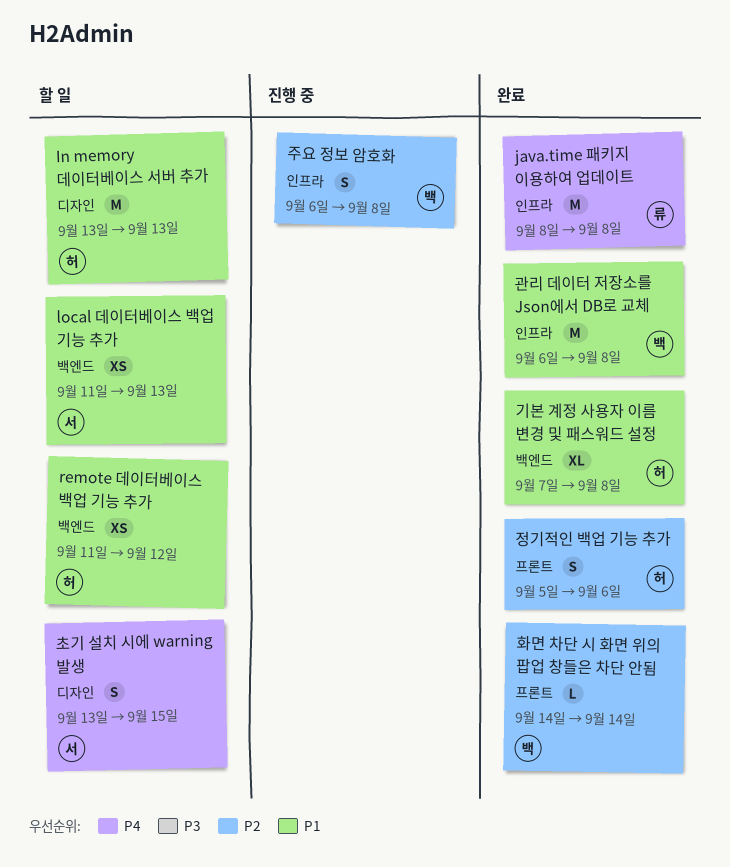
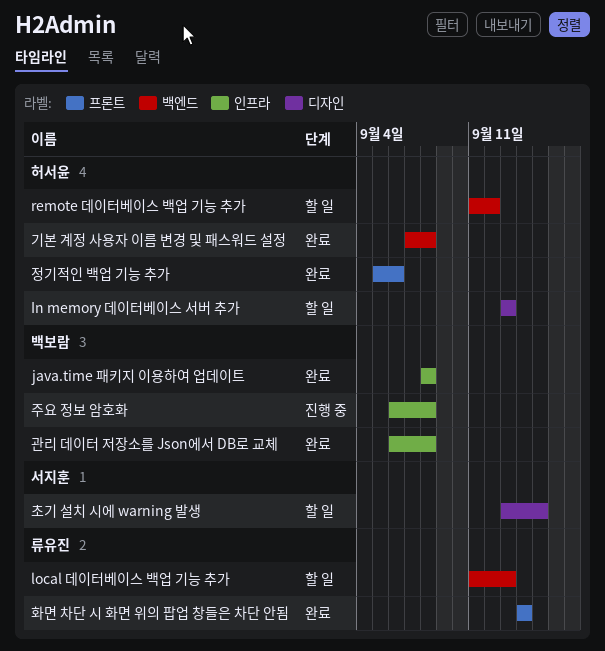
java.time 패키지 이용하여 업데이트, owner: 류유진 -> 백보람
local 데이터베이스 백업 기능 추가, owner: 서지훈 -> 류유진
화면 차단 시 화면 위의 팝업 창들은 차단 안됨, owner: 백보람 -> 류유진

